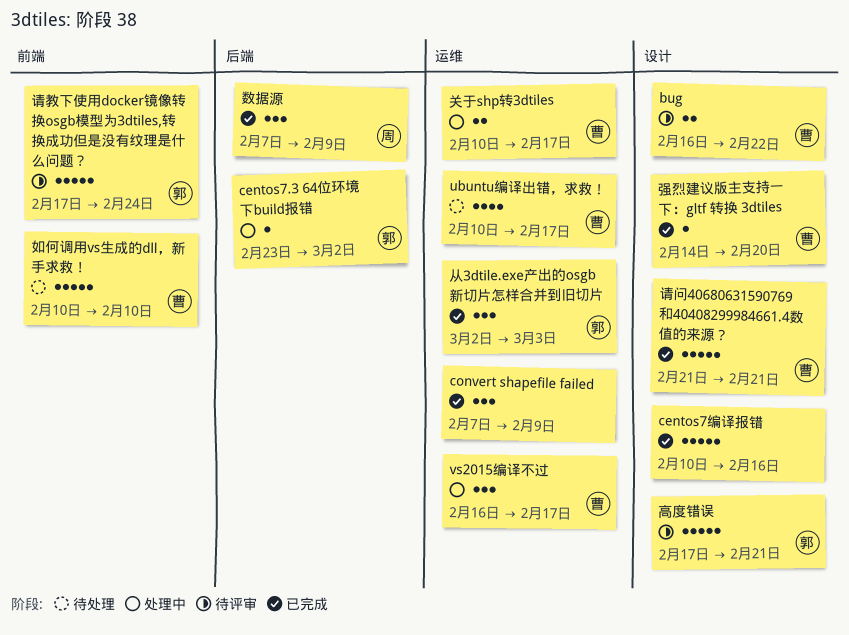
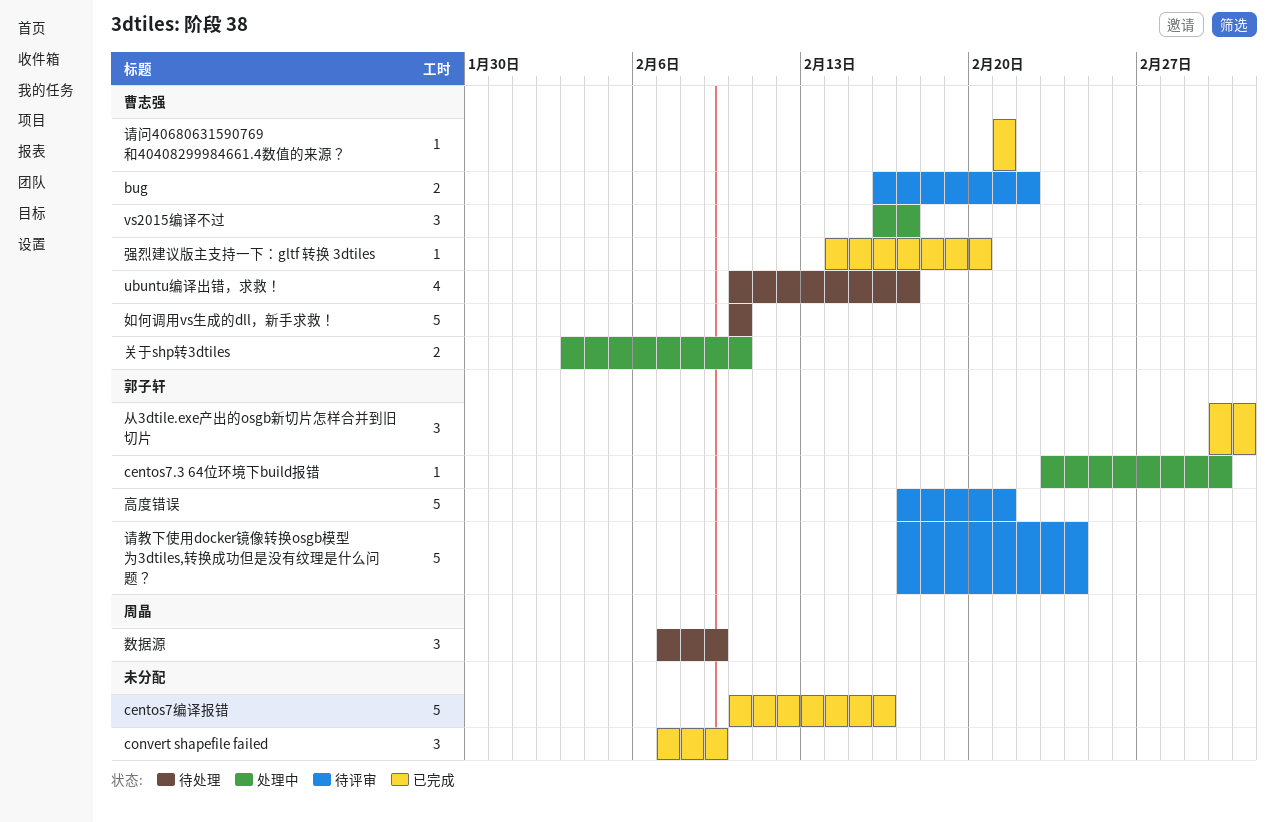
关于shp转3dtiles, start: Feb 10 -> Feb 3
关于shp转3dtiles, due: Feb 17 -> Feb 10
数据源, status: 已完成 -> 待处理
请问40680631590769和40408299984661.4数值的来源？, estimate: 5 -> 1

